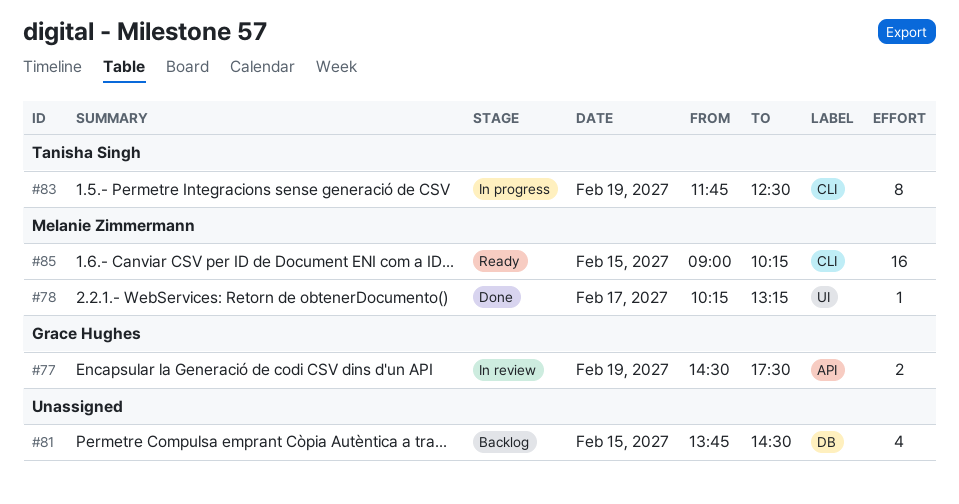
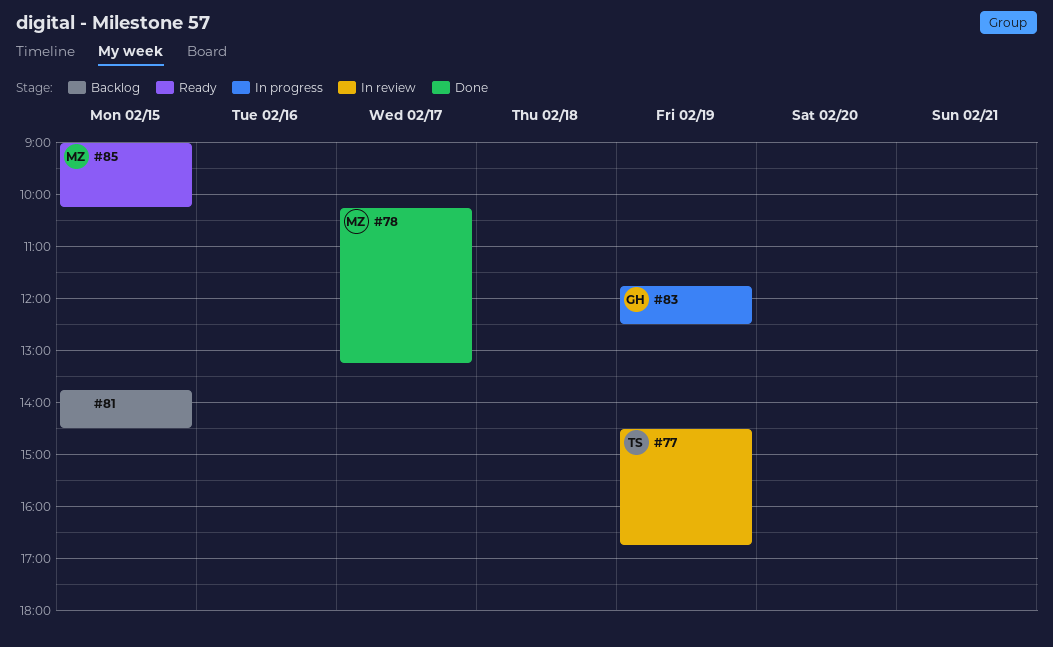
#77, owner: Grace Hughes -> Tanisha Singh
#77, ends: 17:30 -> 16:45
#83, owner: Tanisha Singh -> Grace Hughes

